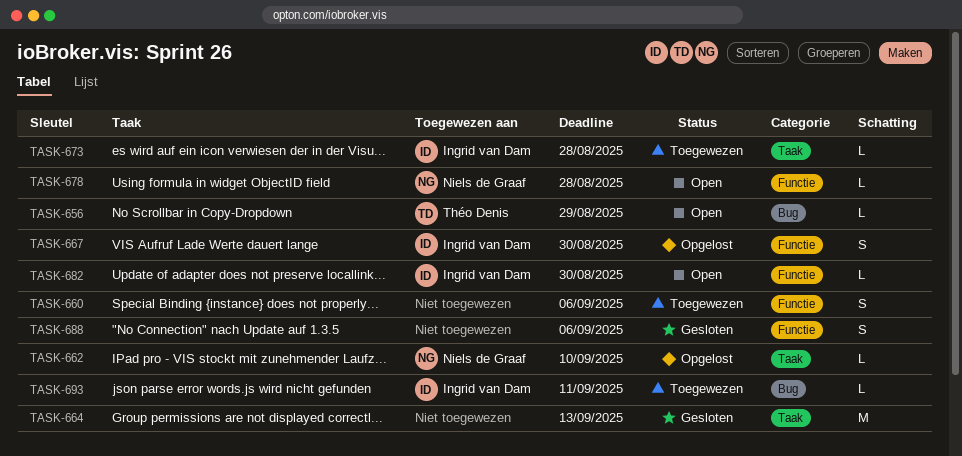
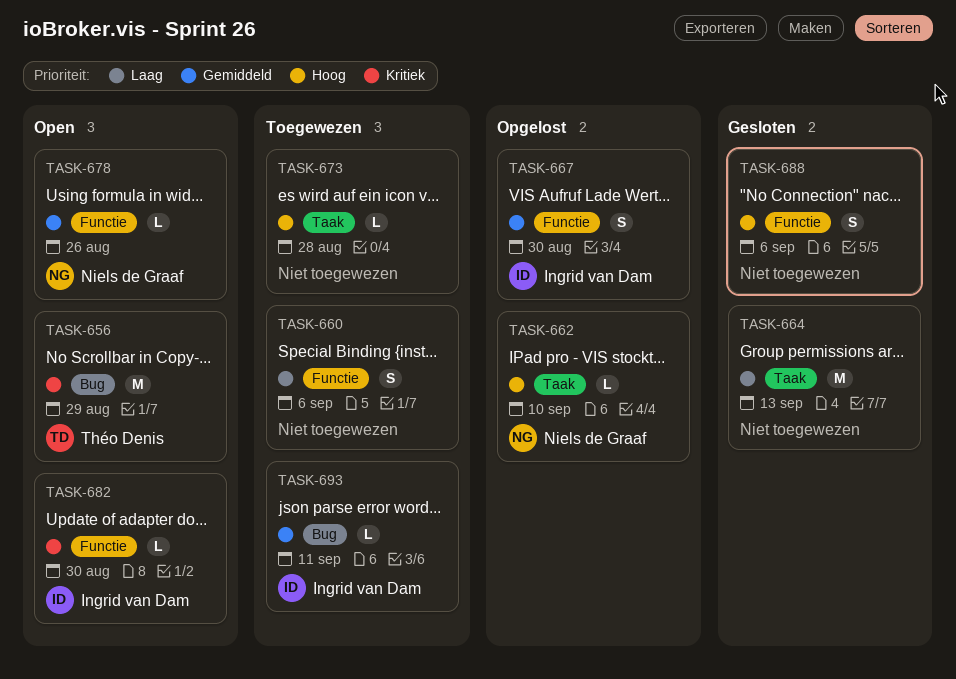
TASK-656, estimate: L -> M
TASK-673, owner: Ingrid van Dam -> none
TASK-678, due: Aug 28 -> Aug 26

